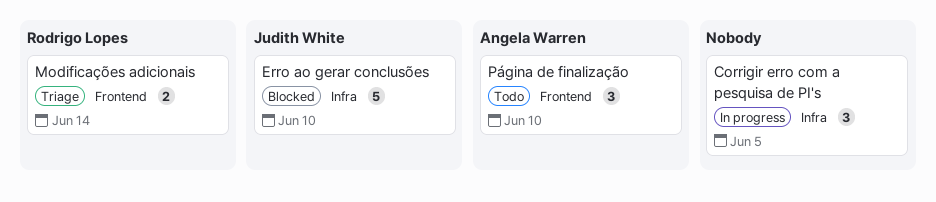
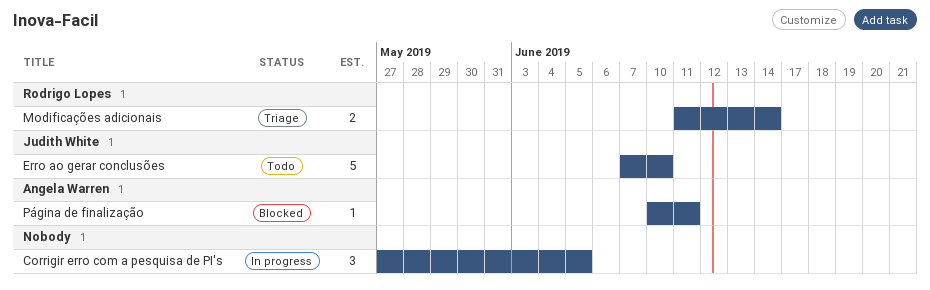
Erro ao gerar conclusões, status: Blocked -> Todo
Página de finalização, status: Todo -> Blocked
Página de finalização, estimate: 3 -> 1
Página de finalização, due: Jun 10 -> Jun 11

